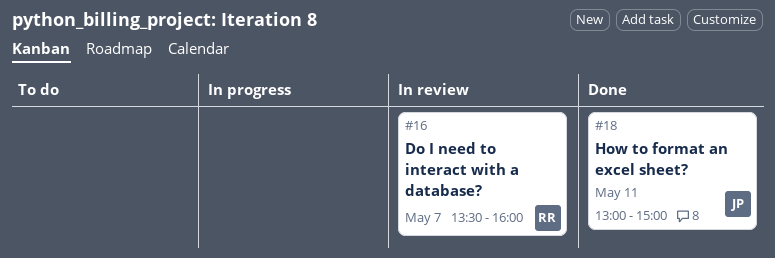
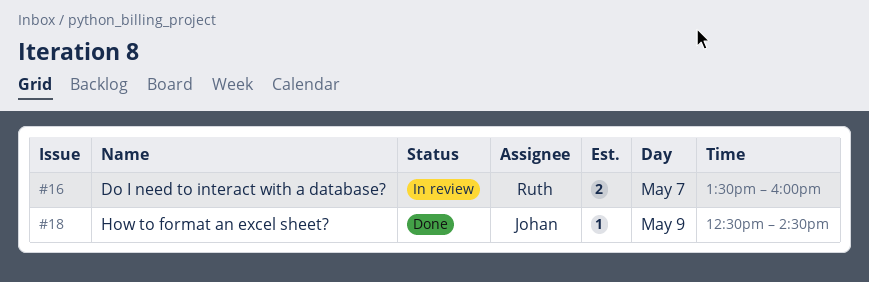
#18, day: May 11 -> May 9
#18, begins: 13:00 -> 12:30
#18, ends: 15:00 -> 14:30

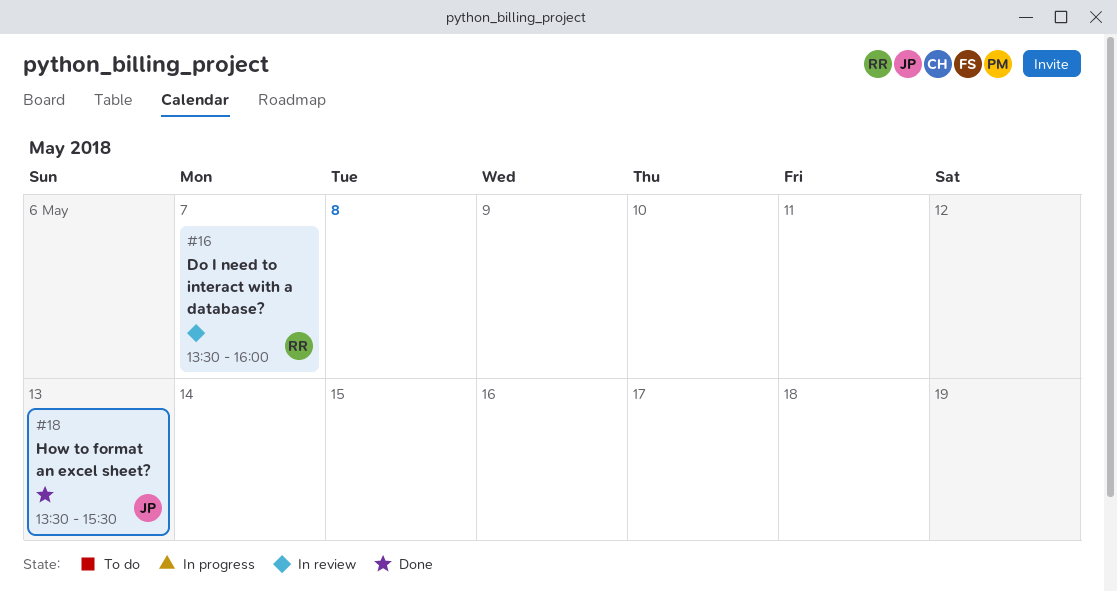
#18, day: May 9 -> May 13
#18, begins: 12:30 -> 13:30
#18, ends: 14:30 -> 15:30

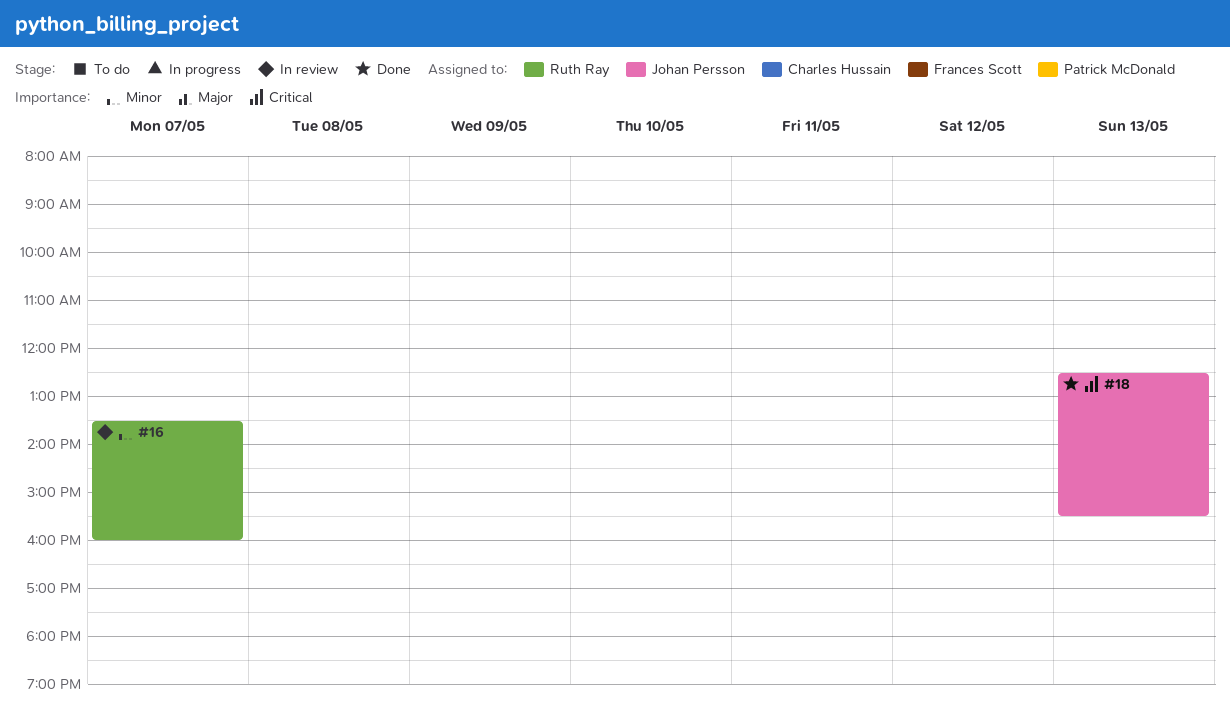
#18, begins: 13:30 -> 12:30

